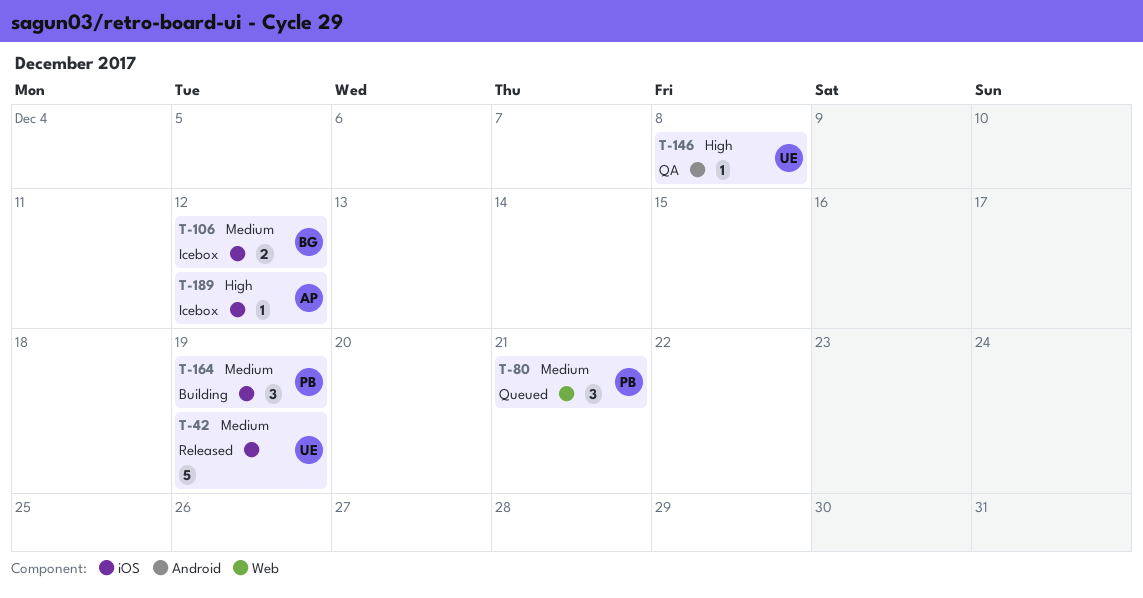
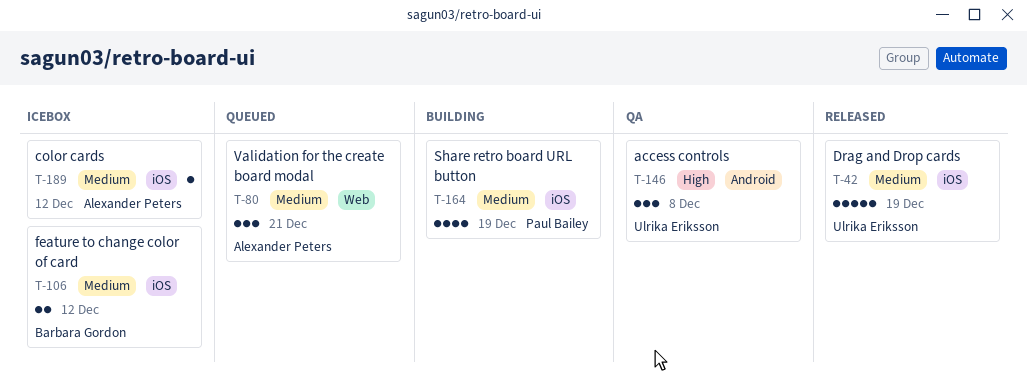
T-80, owner: Paul Bailey -> Alexander Peters
T-146, estimate: 1 -> 3
T-164, estimate: 3 -> 4
T-189, priority: High -> Medium

